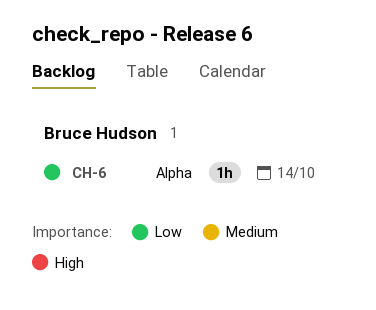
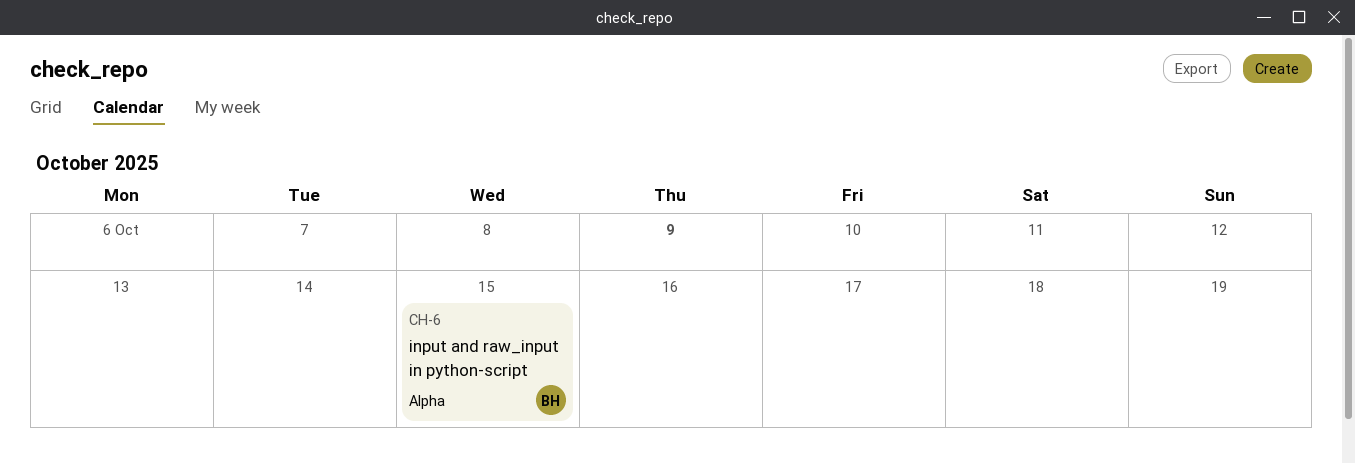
CH-6, due: Oct 14 -> Oct 15

